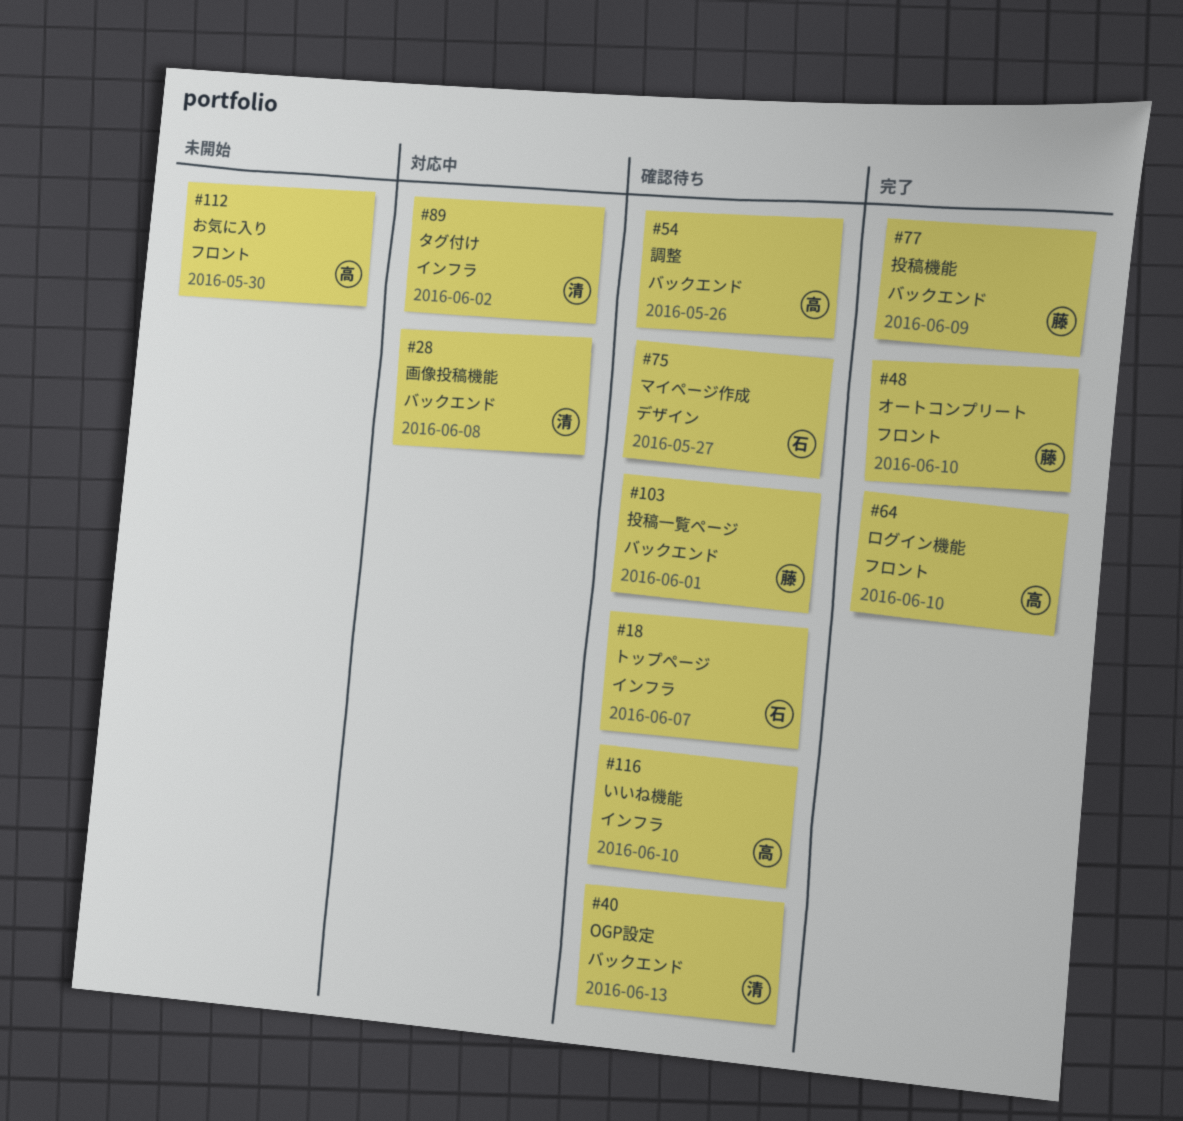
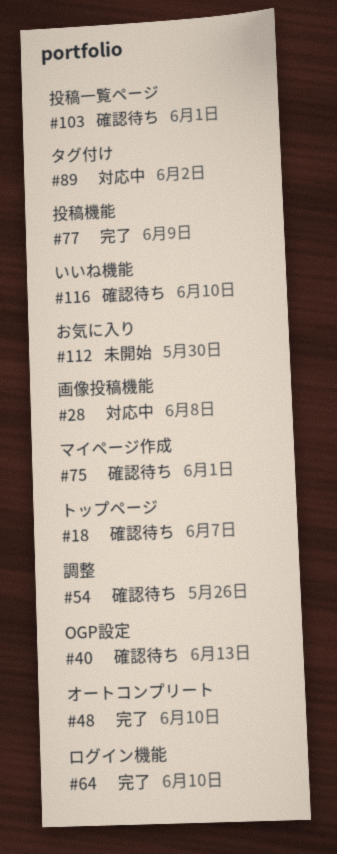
#75, due: May 27 -> Jun 1

